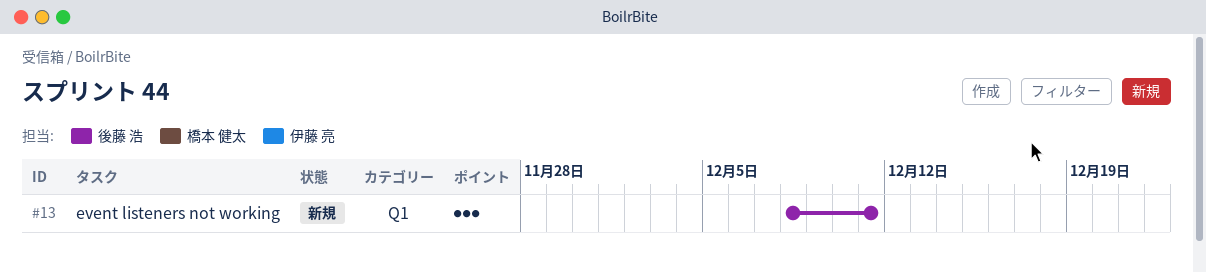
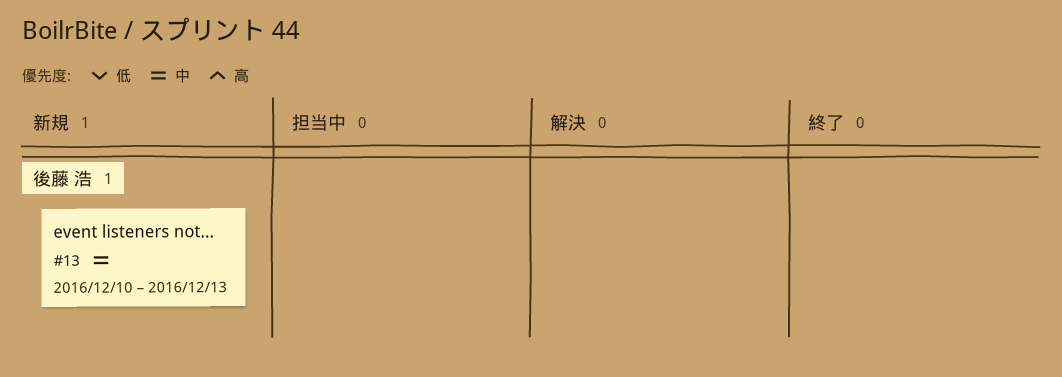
#13, start: Dec 8 -> Dec 10
#13, due: Dec 11 -> Dec 13

